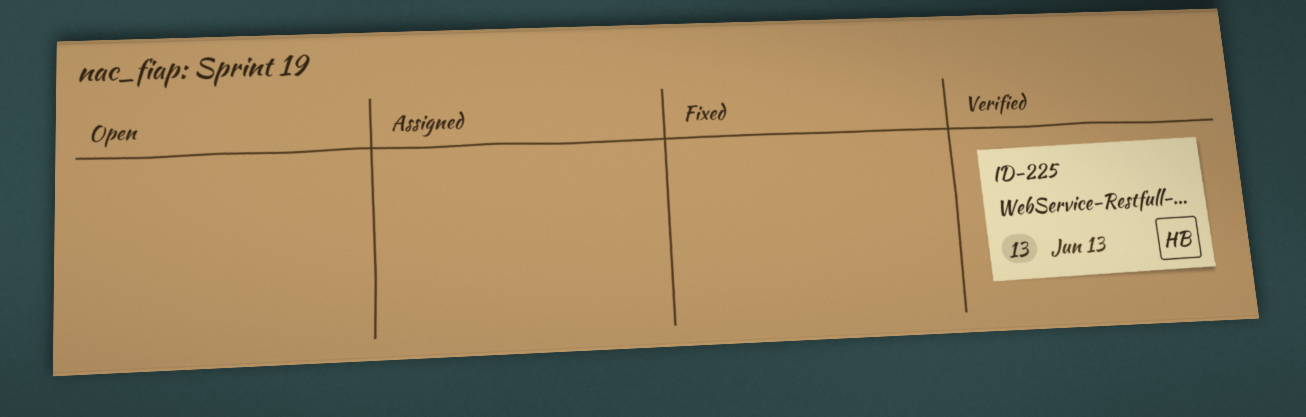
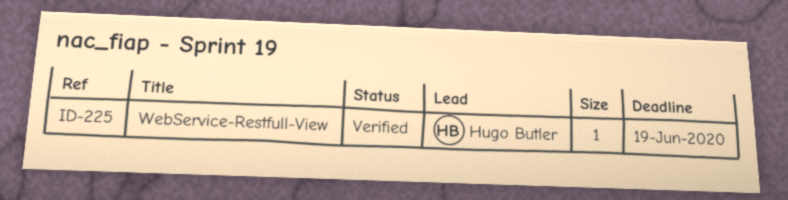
ID-225, estimate: 13 -> 1
ID-225, due: Jun 13 -> Jun 19

